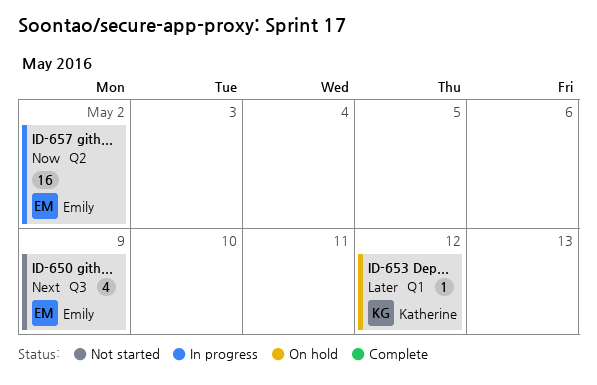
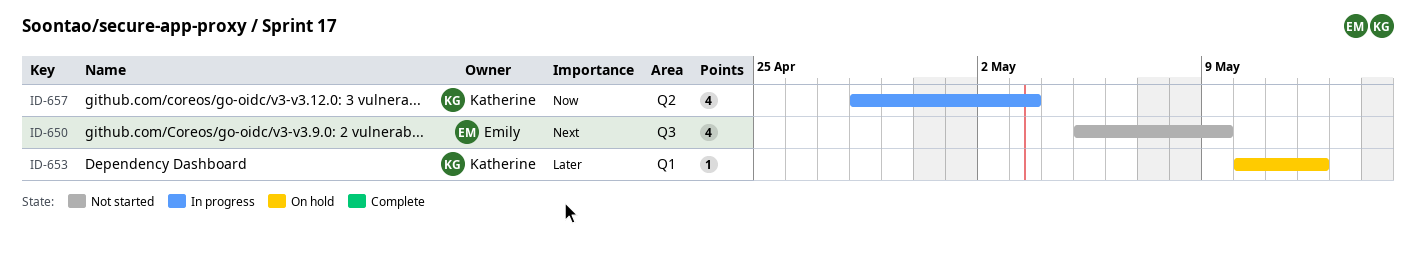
ID-657, owner: Emily -> Katherine
ID-657, estimate: 16 -> 4
ID-657, due: May 2 -> May 3

